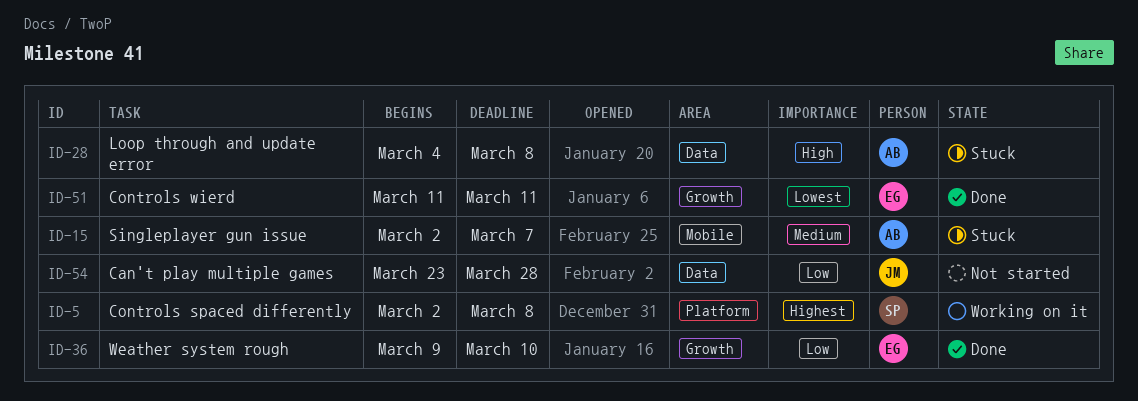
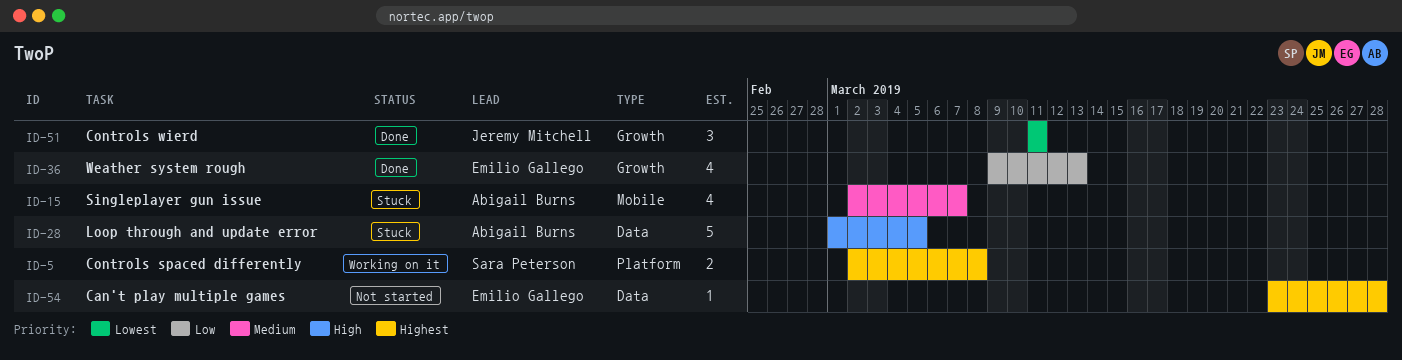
ID-28, start: Mar 4 -> Mar 1
ID-28, due: Mar 8 -> Mar 5
ID-36, due: Mar 10 -> Mar 13
ID-51, owner: Emilio Gallego -> Jeremy Mitchell
ID-54, owner: Jeremy Mitchell -> Emilio Gallego
ID-54, priority: Low -> Highest

